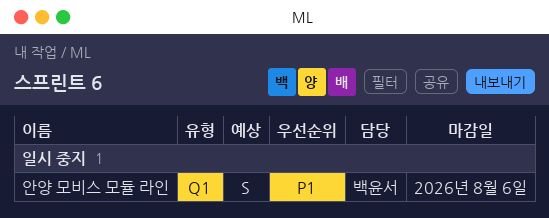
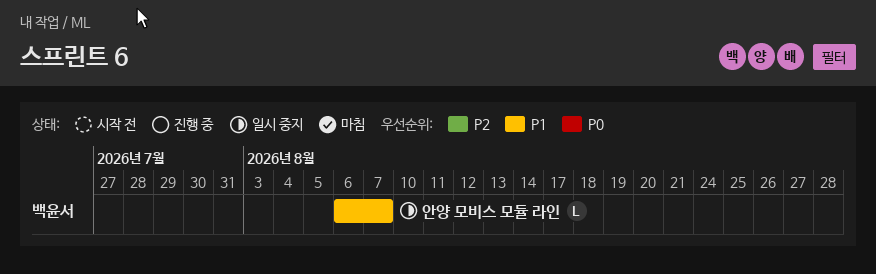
안양 모비스 모듈 라인, estimate: S -> L
안양 모비스 모듈 라인, due: Aug 6 -> Aug 7

